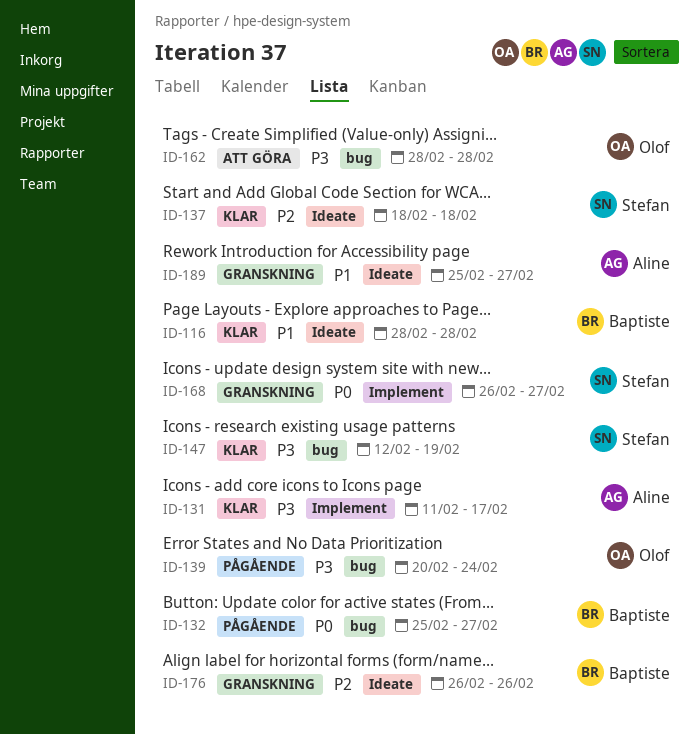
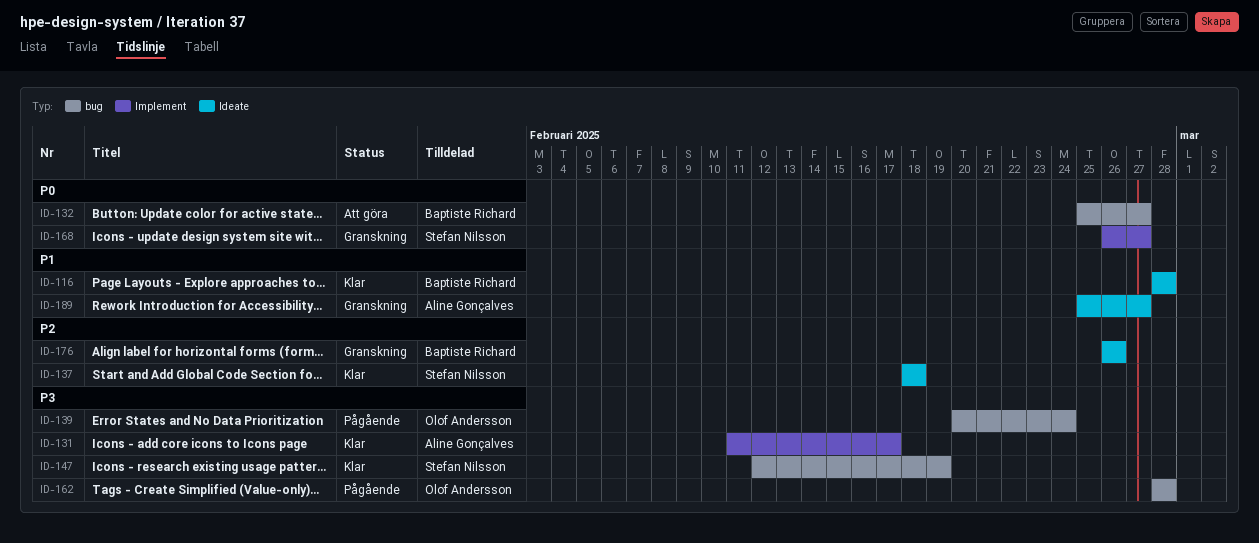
ID-132, status: Pågående -> Att göra
ID-162, status: Att göra -> Pågående

